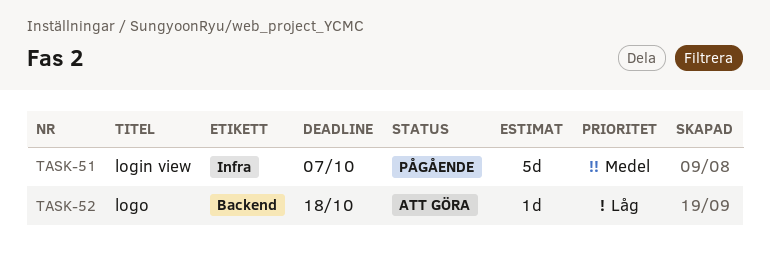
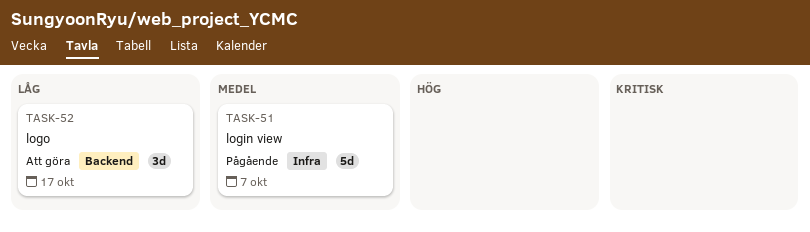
TASK-52, estimate: 1d -> 3d
TASK-52, due: Oct 18 -> Oct 17

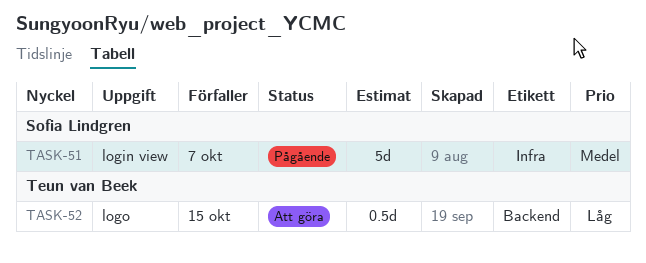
TASK-52, estimate: 3d -> 0.5d
TASK-52, due: Oct 17 -> Oct 15

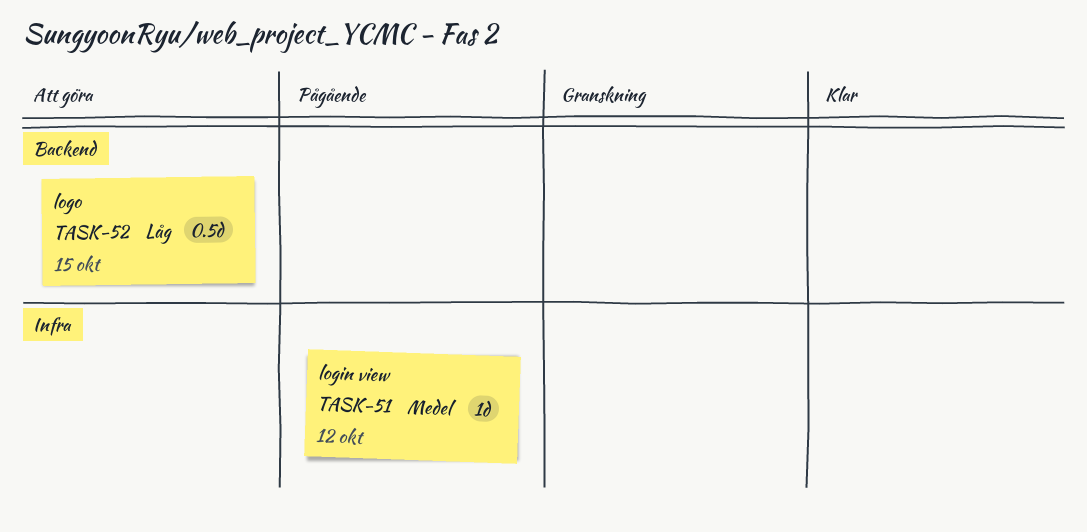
TASK-51, estimate: 5d -> 1d
TASK-51, due: Oct 7 -> Oct 12

